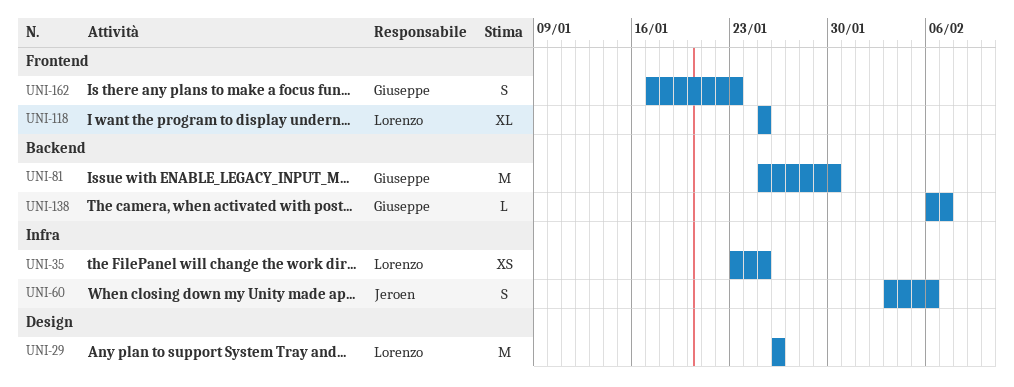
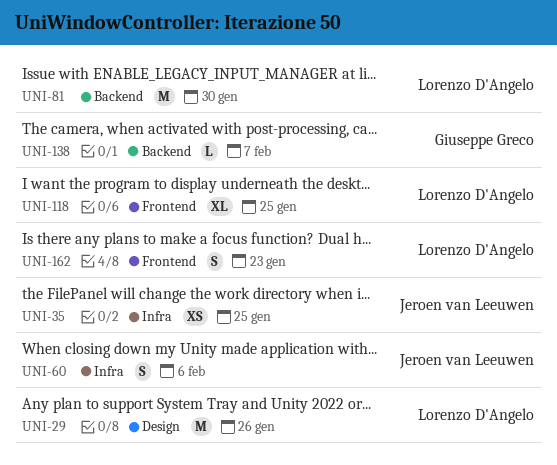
UNI-35, owner: Lorenzo D'Angelo -> Jeroen van Leeuwen
UNI-81, owner: Giuseppe Greco -> Lorenzo D'Angelo
UNI-162, owner: Giuseppe Greco -> Lorenzo D'Angelo

